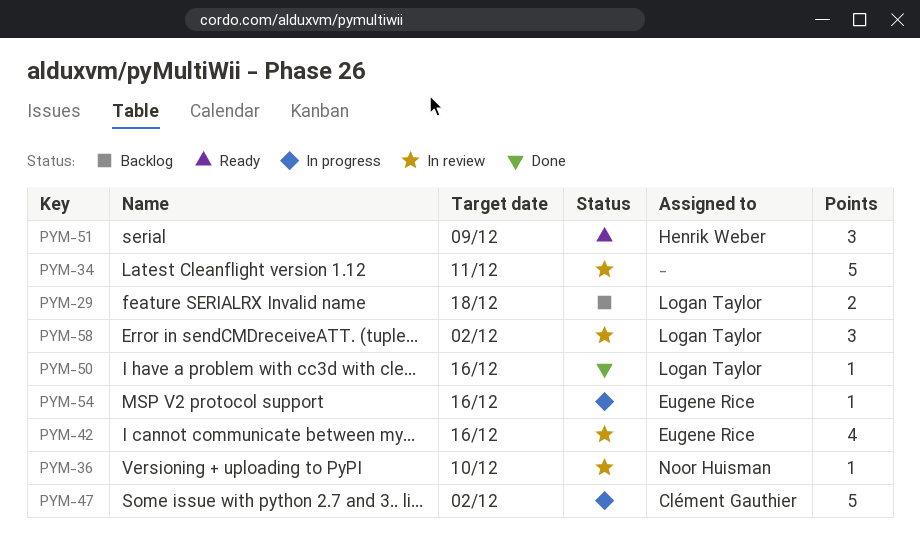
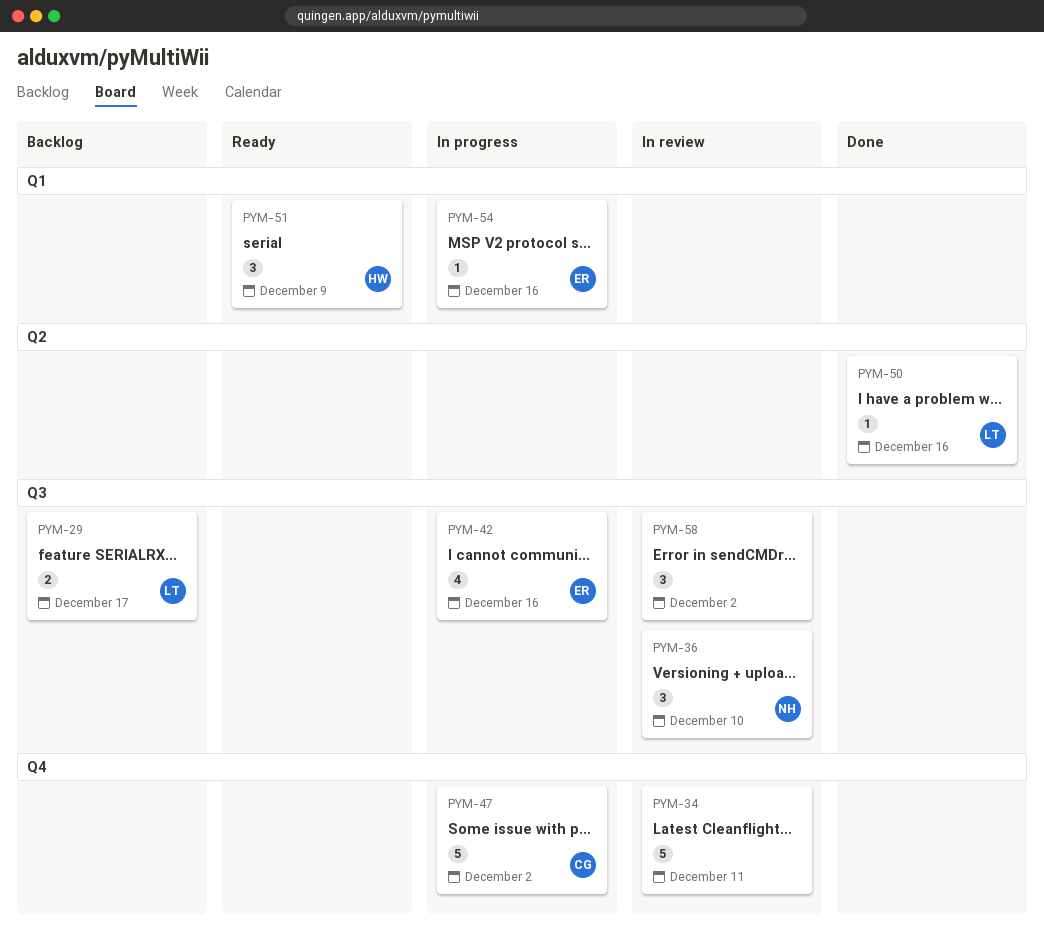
PYM-29, due: Dec 18 -> Dec 17
PYM-36, estimate: 1 -> 3
PYM-42, status: In review -> In progress
PYM-58, owner: Logan Taylor -> none

